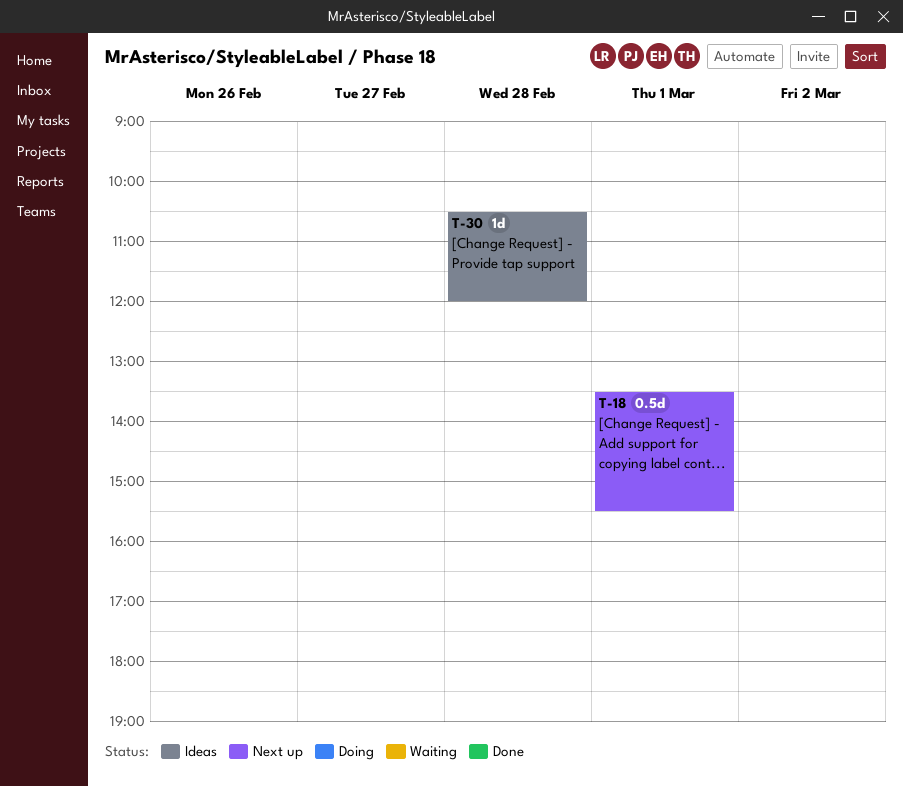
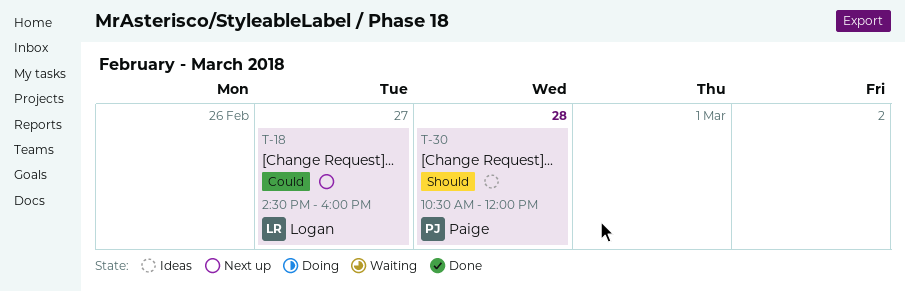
T-18, day: Mar 1 -> Feb 27
T-18, begins: 13:30 -> 14:30
T-18, ends: 15:30 -> 16:00

